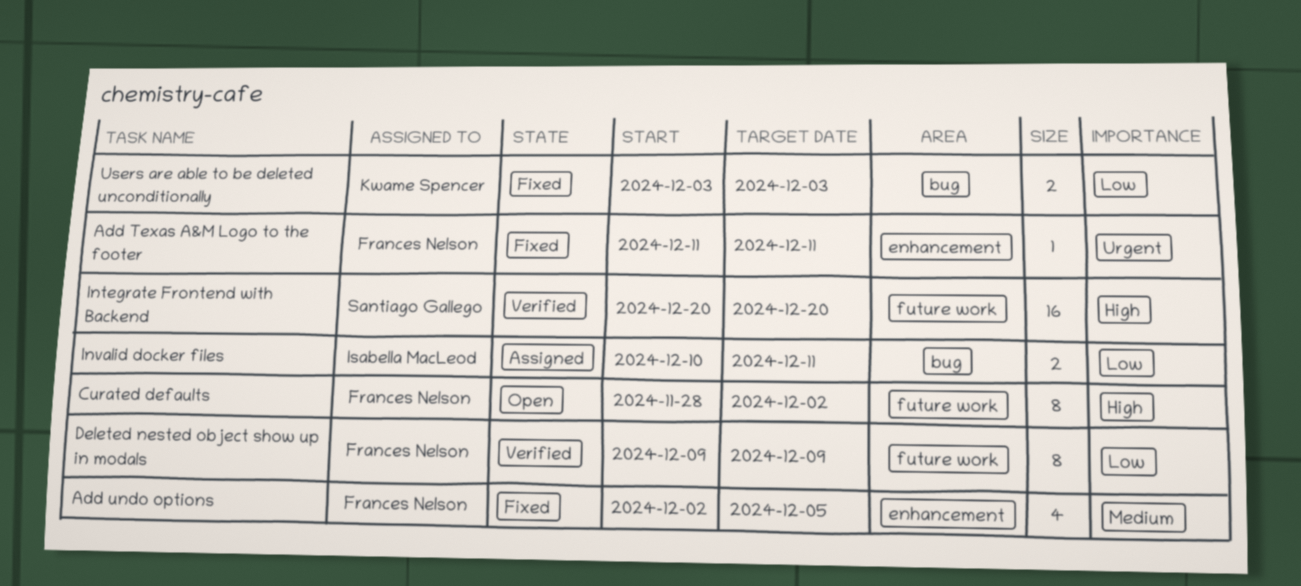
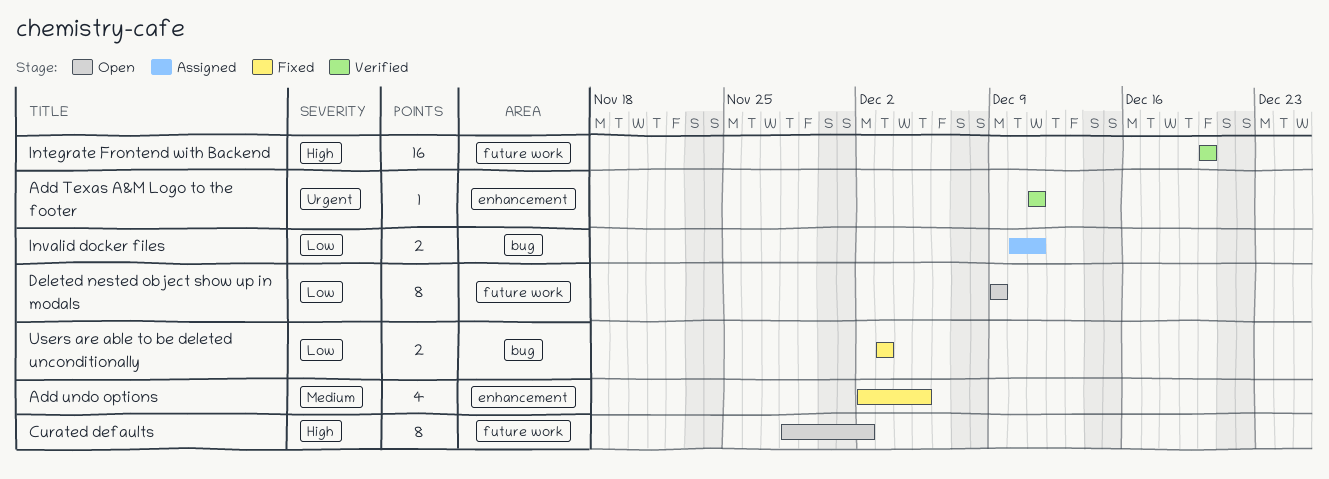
Add Texas A&M Logo to the footer, status: Fixed -> Verified
Deleted nested object show up in modals, status: Verified -> Open

